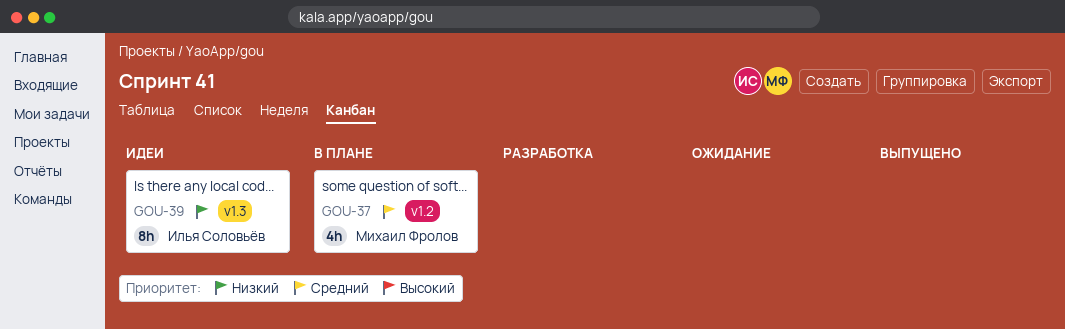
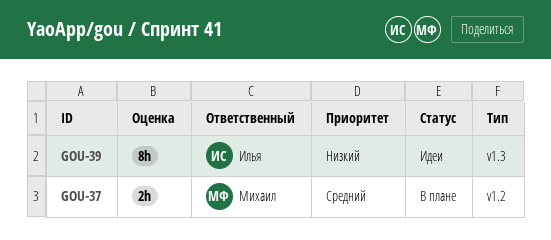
GOU-37, estimate: 4h -> 2h

